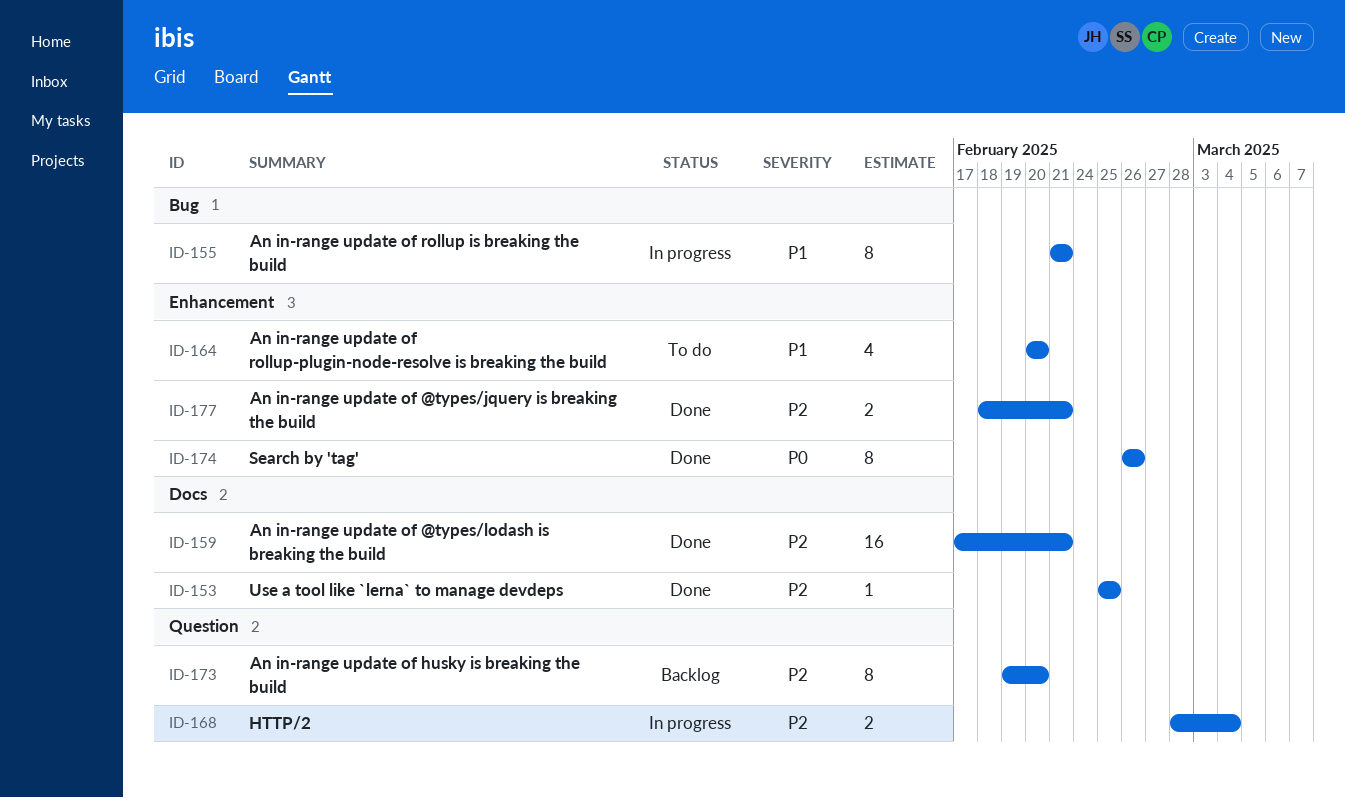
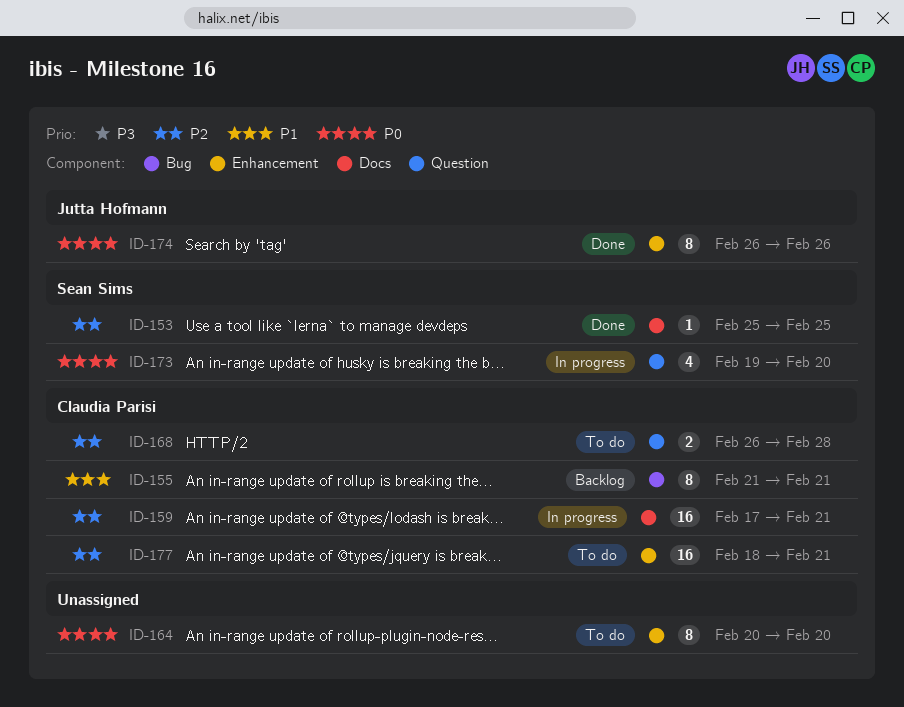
ID-155, status: In progress -> Backlog
ID-159, status: Done -> In progress
ID-164, priority: P1 -> P0
ID-164, estimate: 4 -> 8
ID-168, status: In progress -> To do
ID-168, start: Feb 28 -> Feb 26
ID-168, due: Mar 4 -> Feb 28
ID-173, status: Backlog -> In progress
ID-173, priority: P2 -> P0
ID-173, estimate: 8 -> 4
ID-177, status: Done -> To do
ID-177, estimate: 2 -> 16

